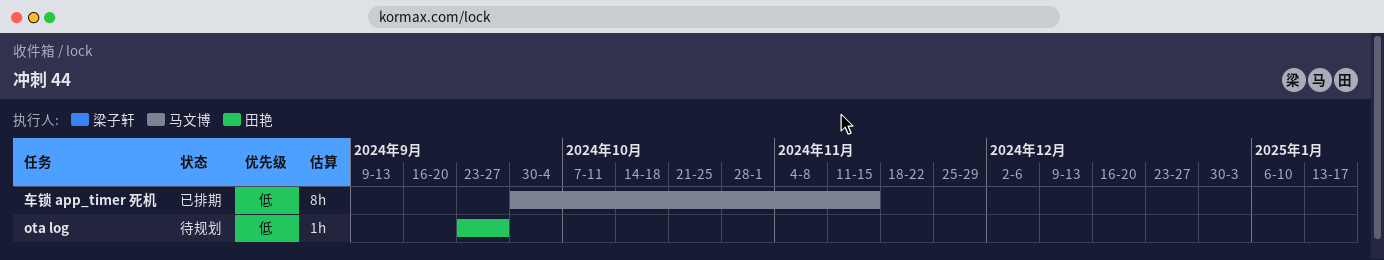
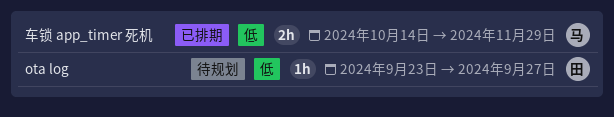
车锁 app_timer 死机, estimate: 8h -> 2h
车锁 app_timer 死机, start: Sep 30 -> Oct 14
车锁 app_timer 死机, due: Nov 15 -> Nov 29

